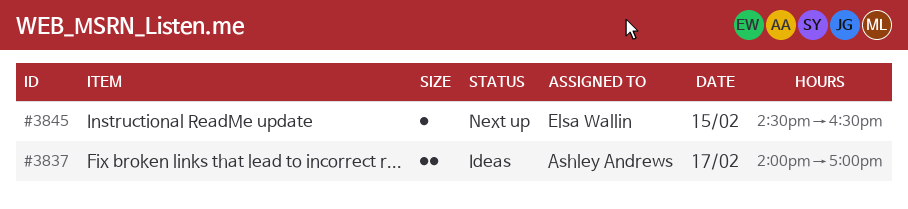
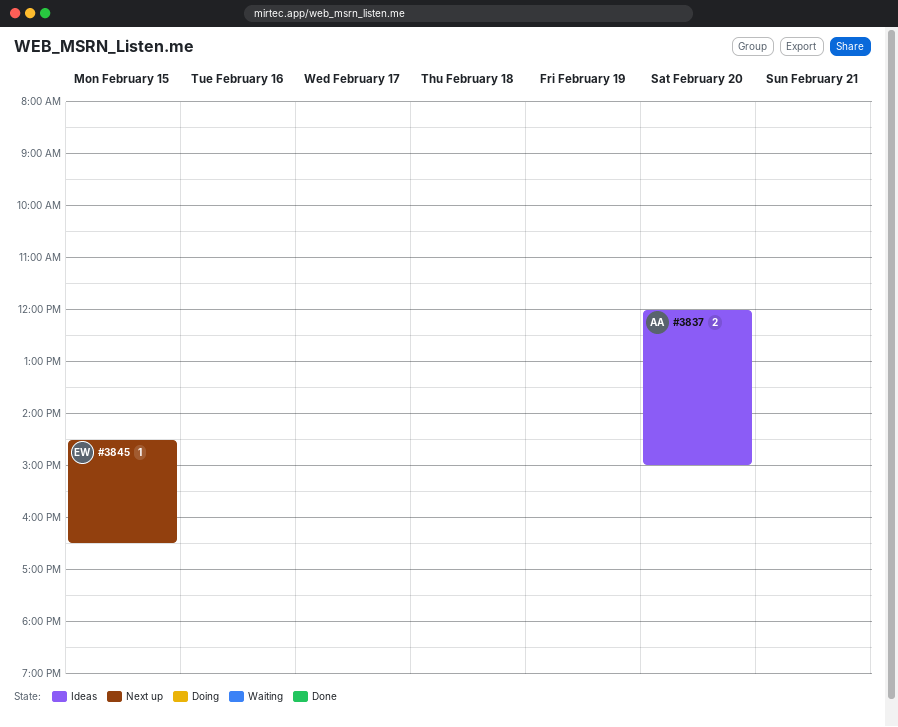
#3837, day: Feb 17 -> Feb 20
#3837, begins: 14:00 -> 12:00
#3837, ends: 17:00 -> 15:00

